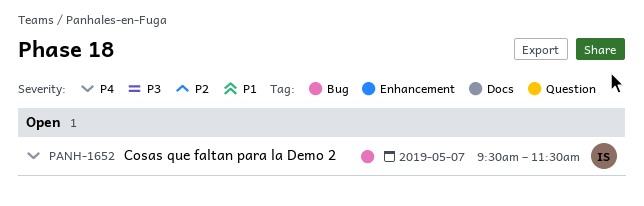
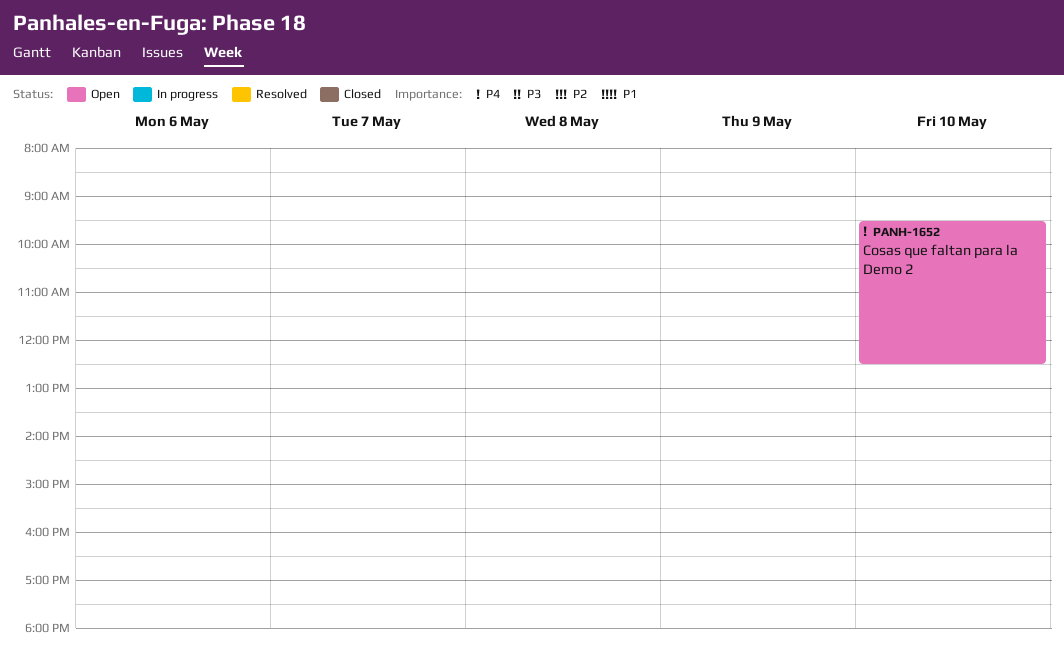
PANH-1652, day: May 7 -> May 10
PANH-1652, ends: 11:30 -> 12:30

